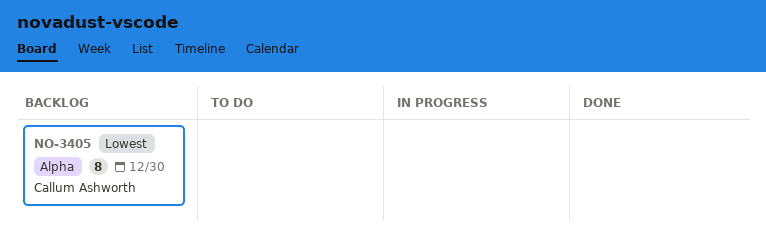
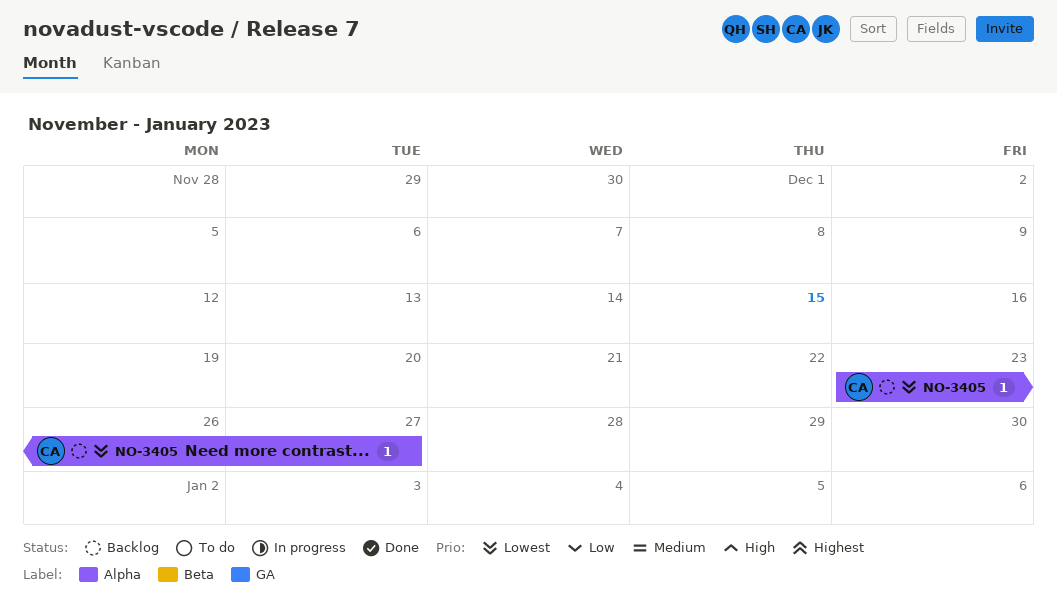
NO-3405, estimate: 8 -> 1
NO-3405, due: Dec 30 -> Dec 27

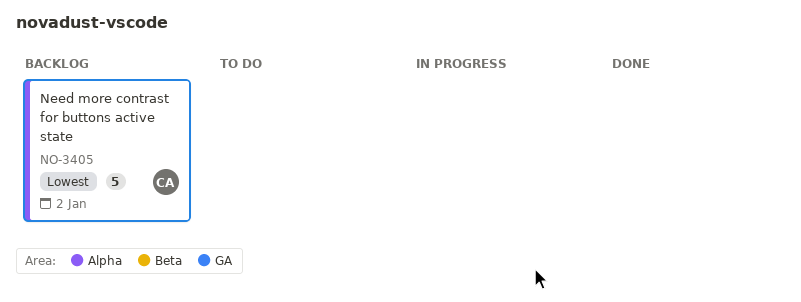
NO-3405, estimate: 1 -> 5
NO-3405, due: Dec 27 -> Jan 2

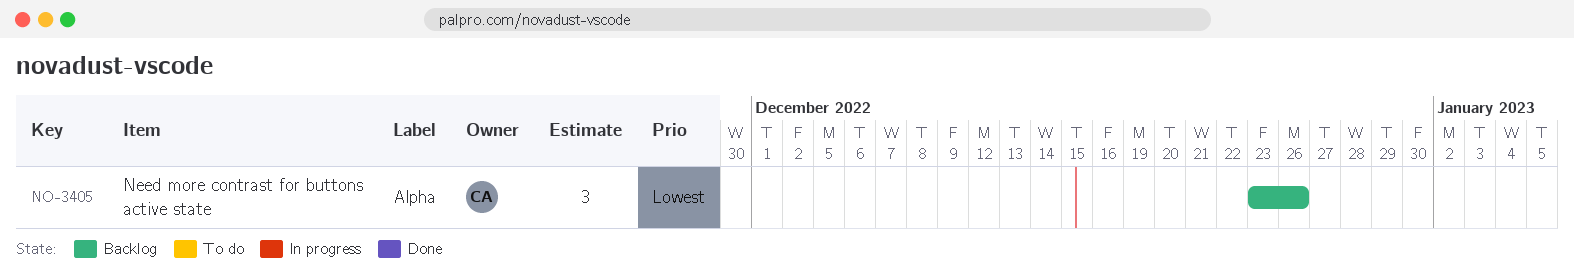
NO-3405, estimate: 5 -> 3
NO-3405, due: Jan 2 -> Dec 26

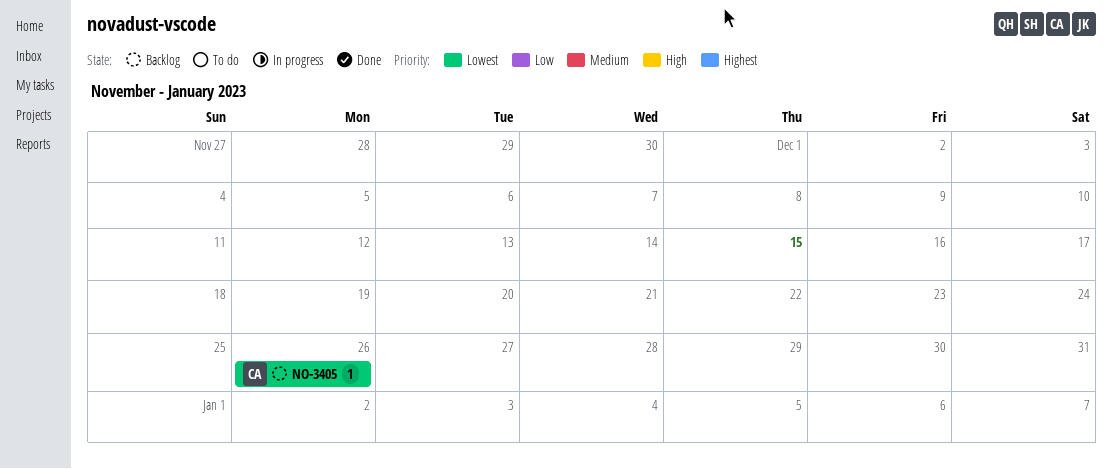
NO-3405, estimate: 3 -> 1
NO-3405, start: Dec 23 -> Dec 26

